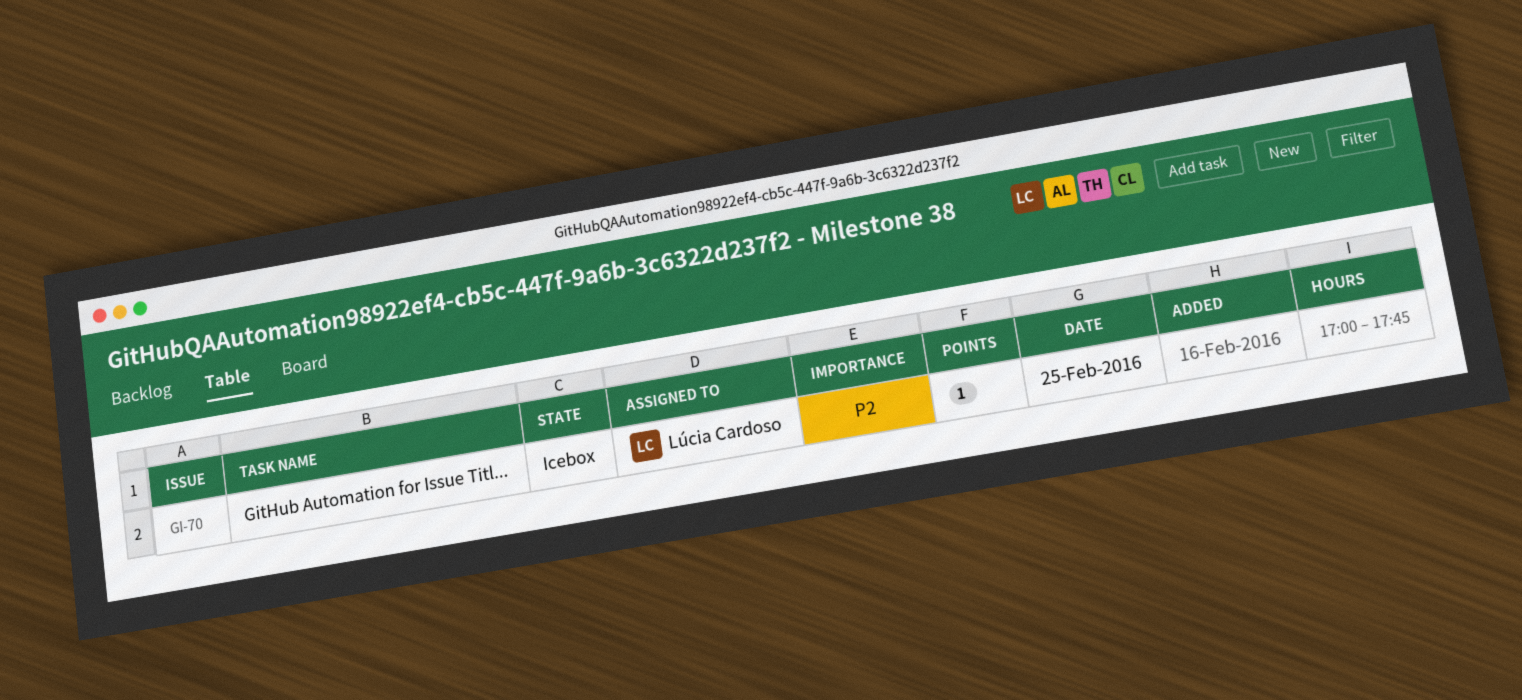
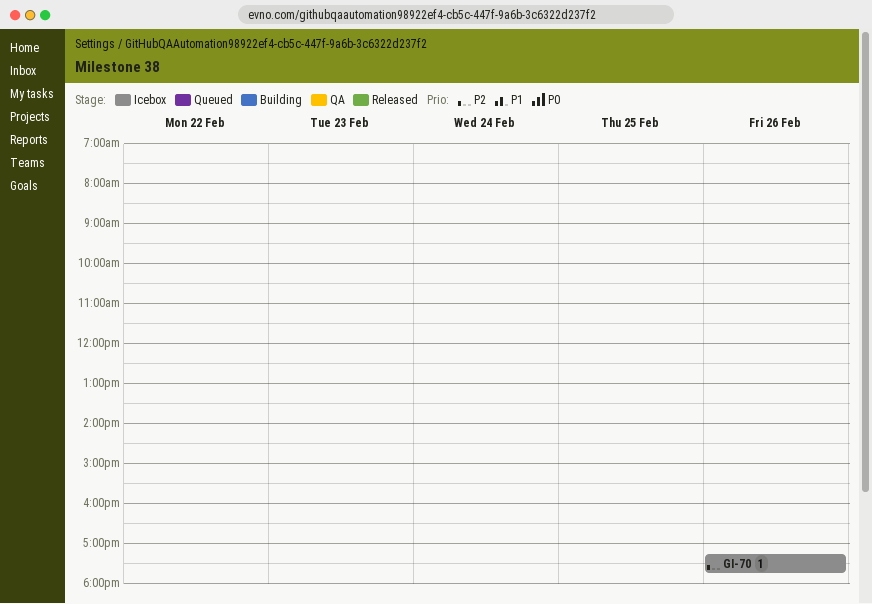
GI-70, day: Feb 25 -> Feb 26
GI-70, begins: 17:00 -> 17:15

